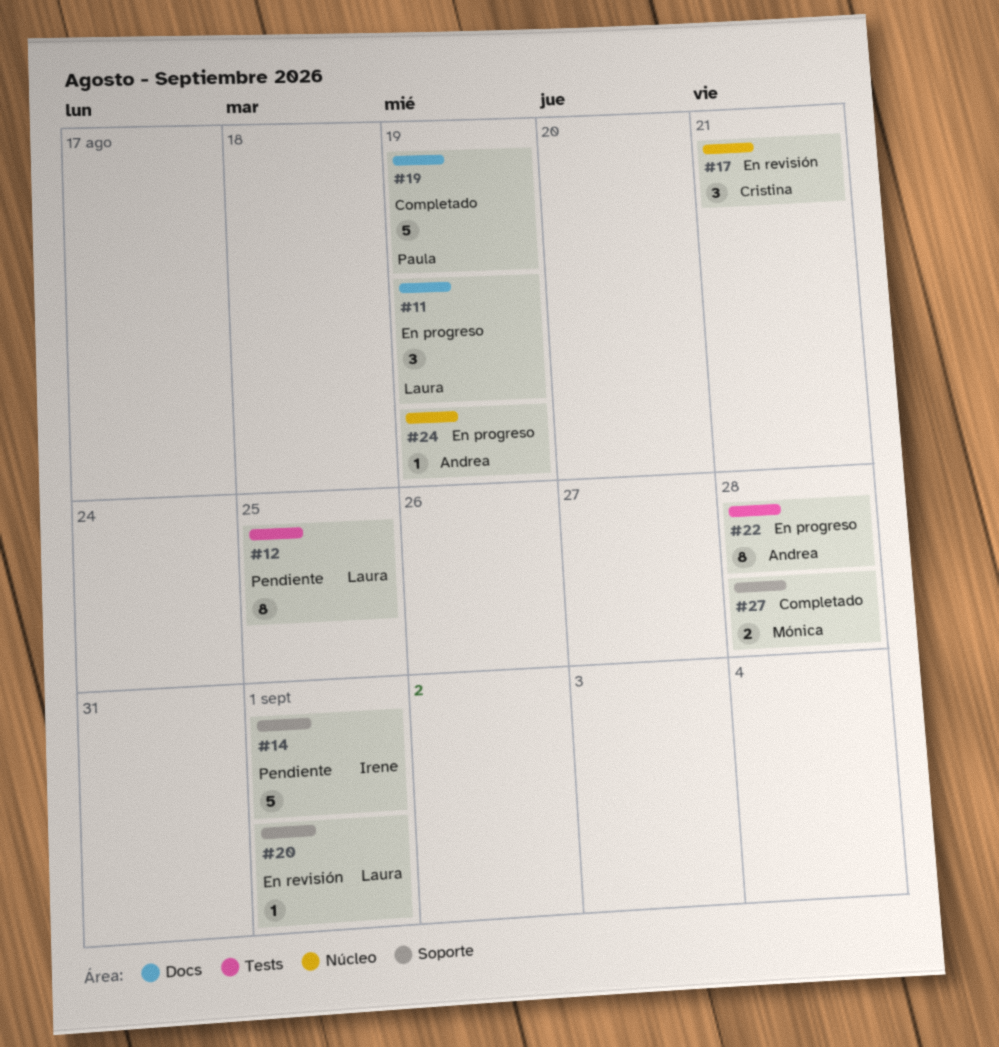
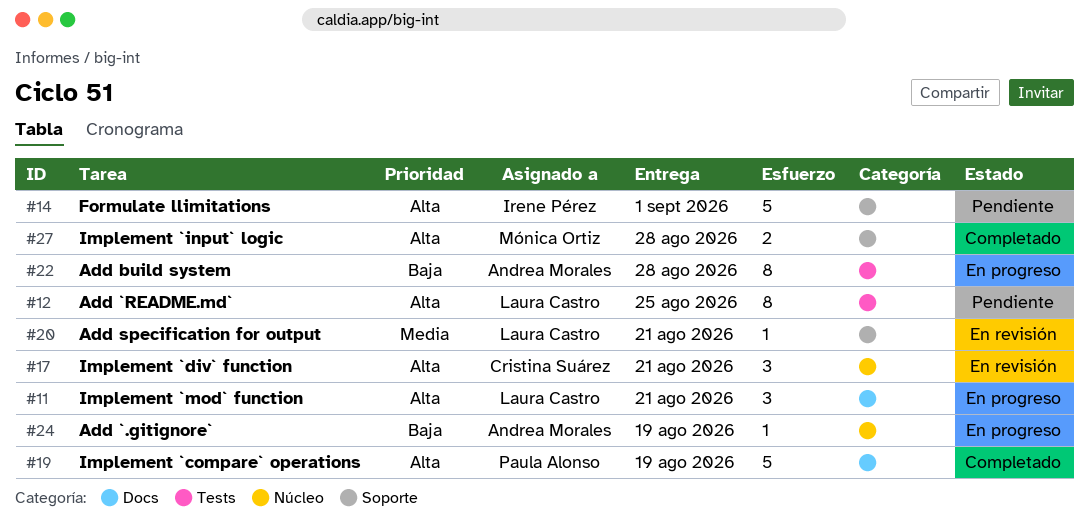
#11, due: Aug 19 -> Aug 21
#20, due: Sep 1 -> Aug 21

